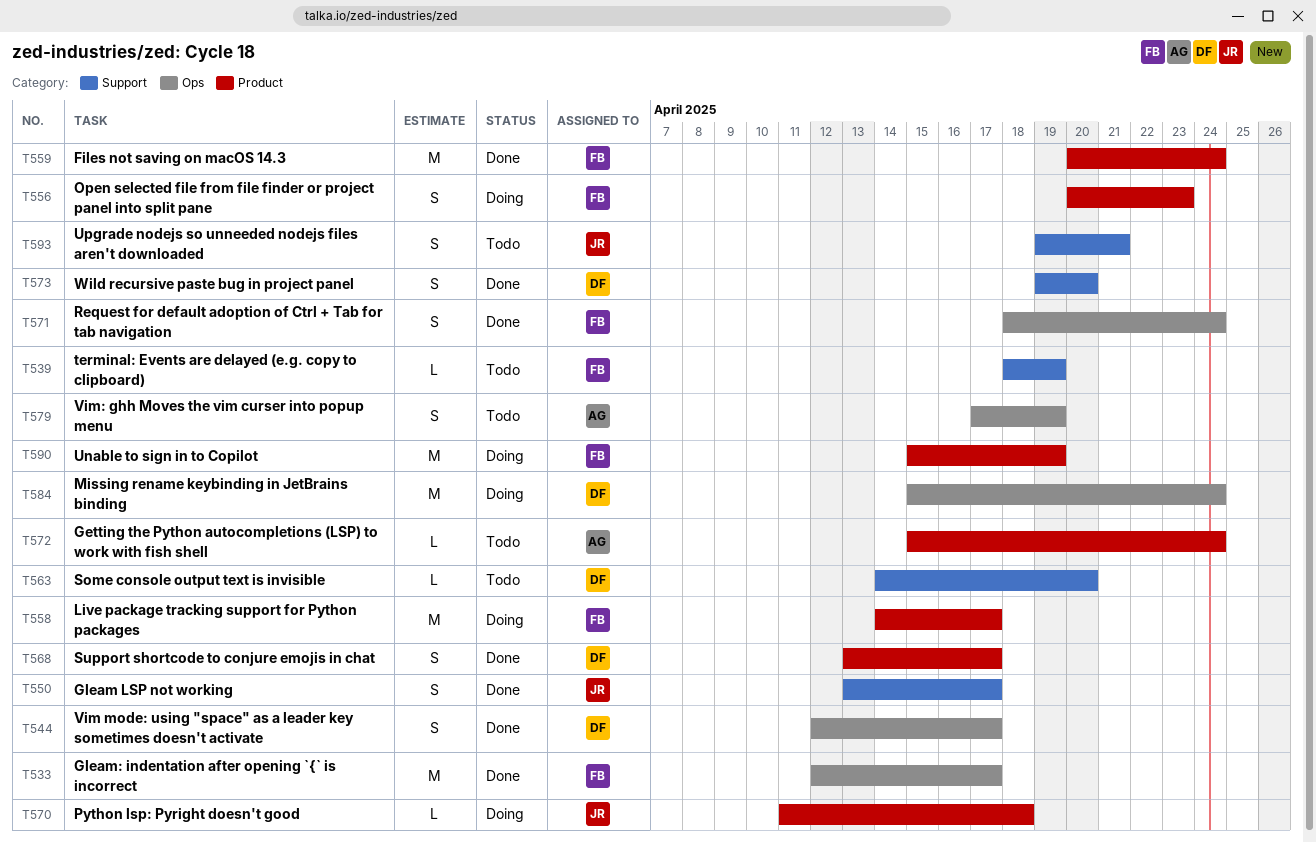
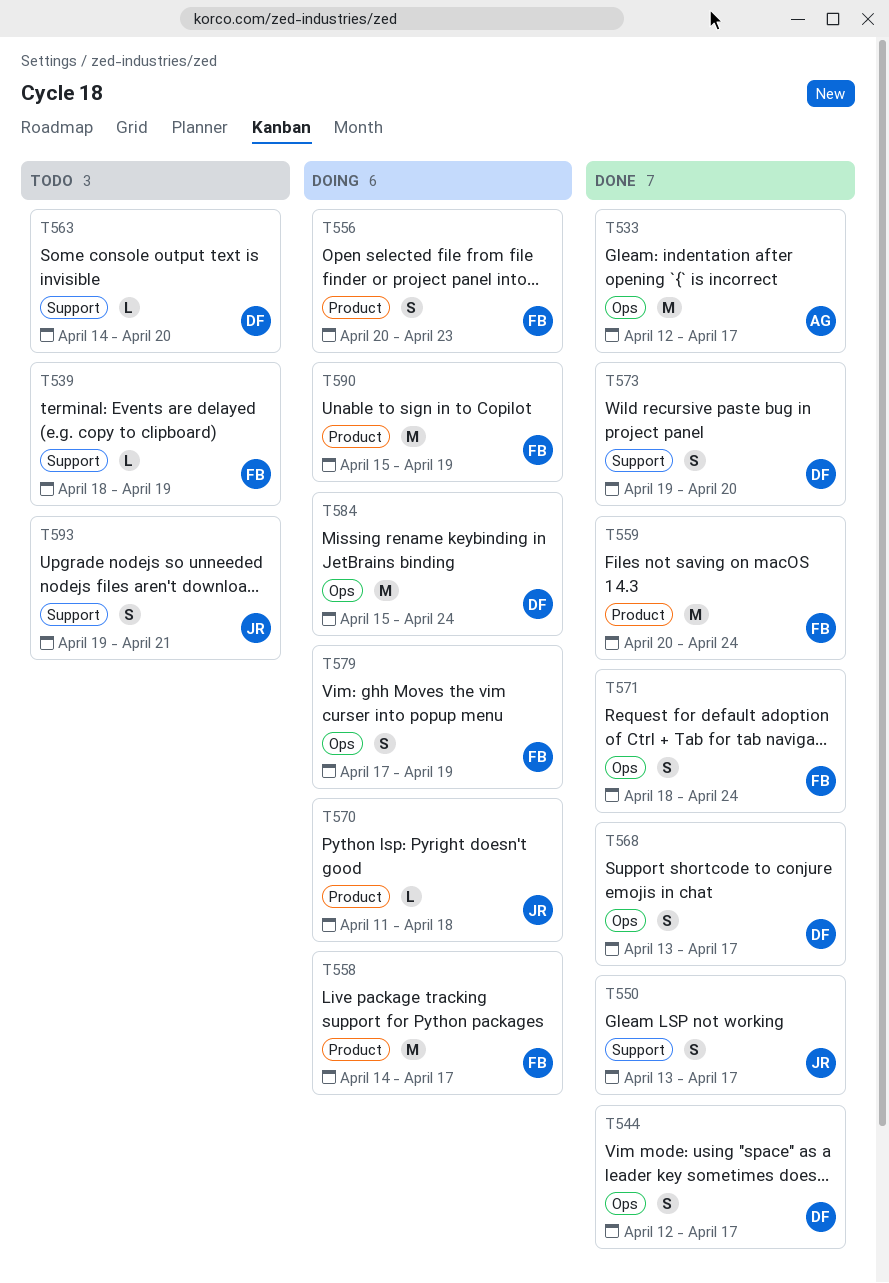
T533, owner: FB -> AG
T568, label: Product -> Ops
T572: present -> none
T579, status: Todo -> Doing
T579, owner: AG -> FB

